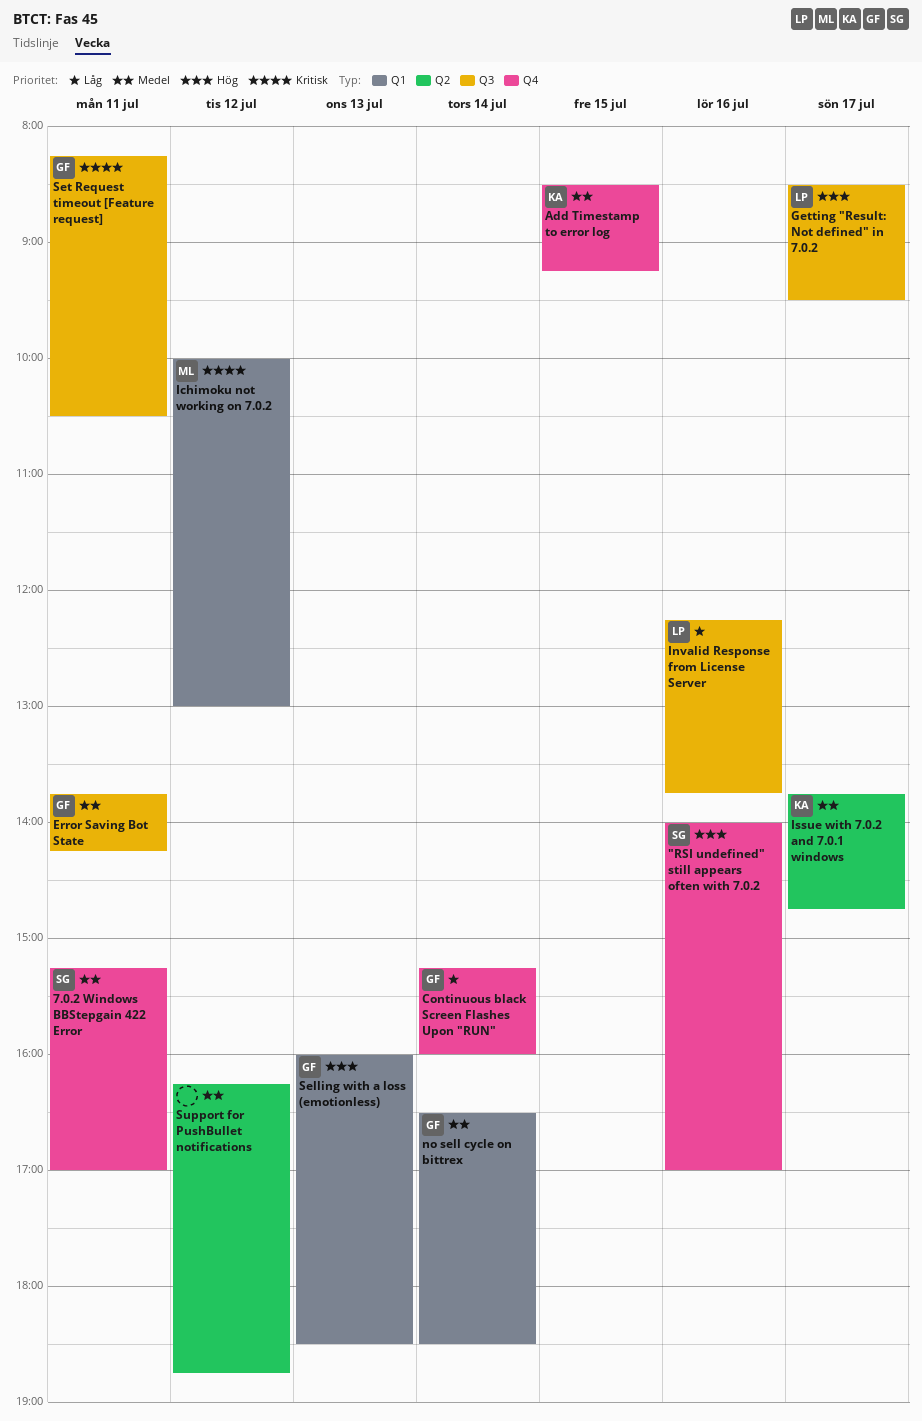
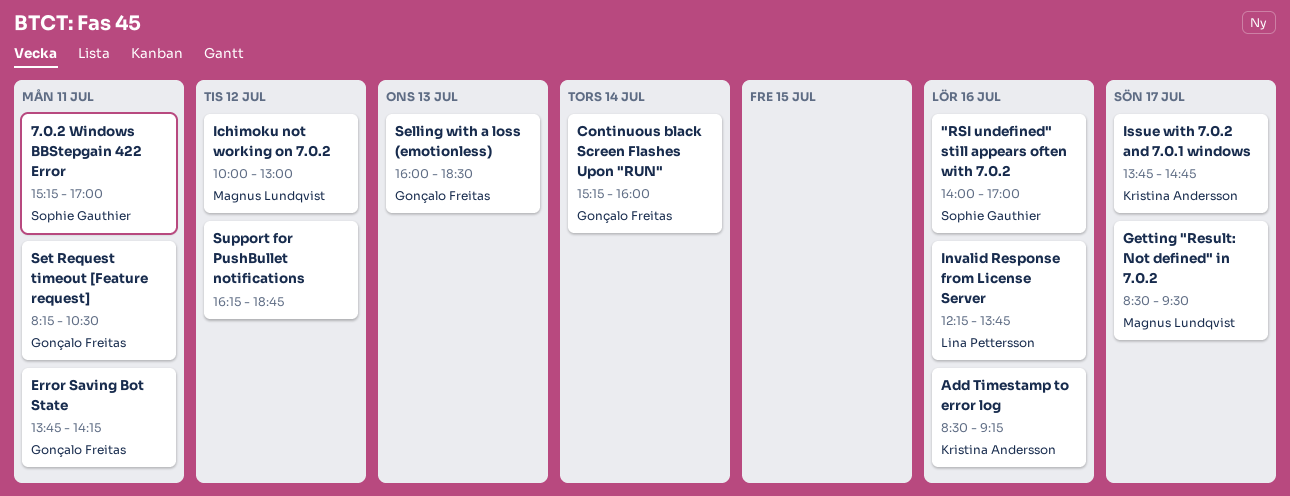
Add Timestamp to error log, day: Jul 15 -> Jul 16
Getting "Result: Not defined" in 7.0.2, owner: Lina Pettersson -> Magnus Lundqvist
no sell cycle on bittrex: present -> none

